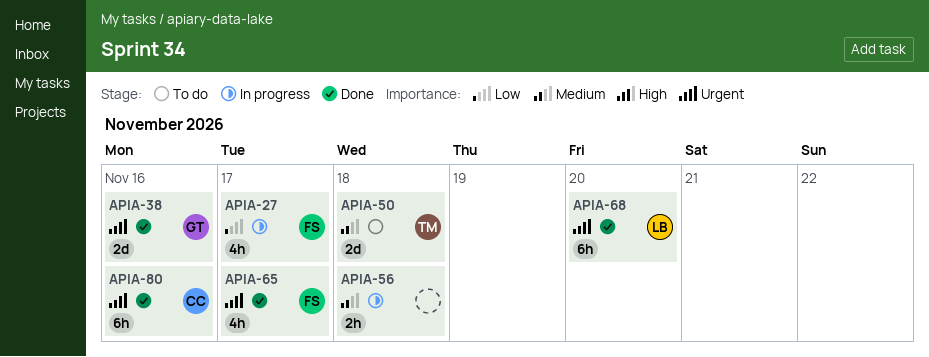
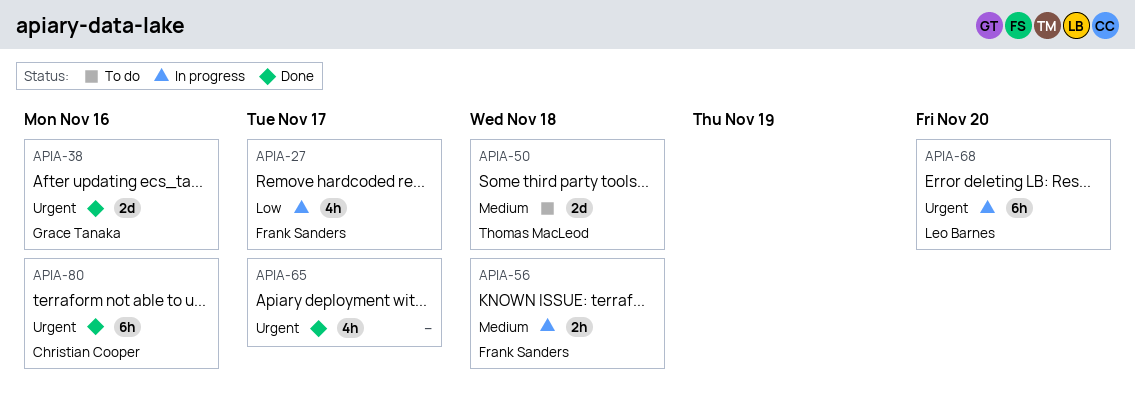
APIA-56, owner: none -> Frank Sanders
APIA-65, owner: Frank Sanders -> none
APIA-68, status: Done -> In progress

